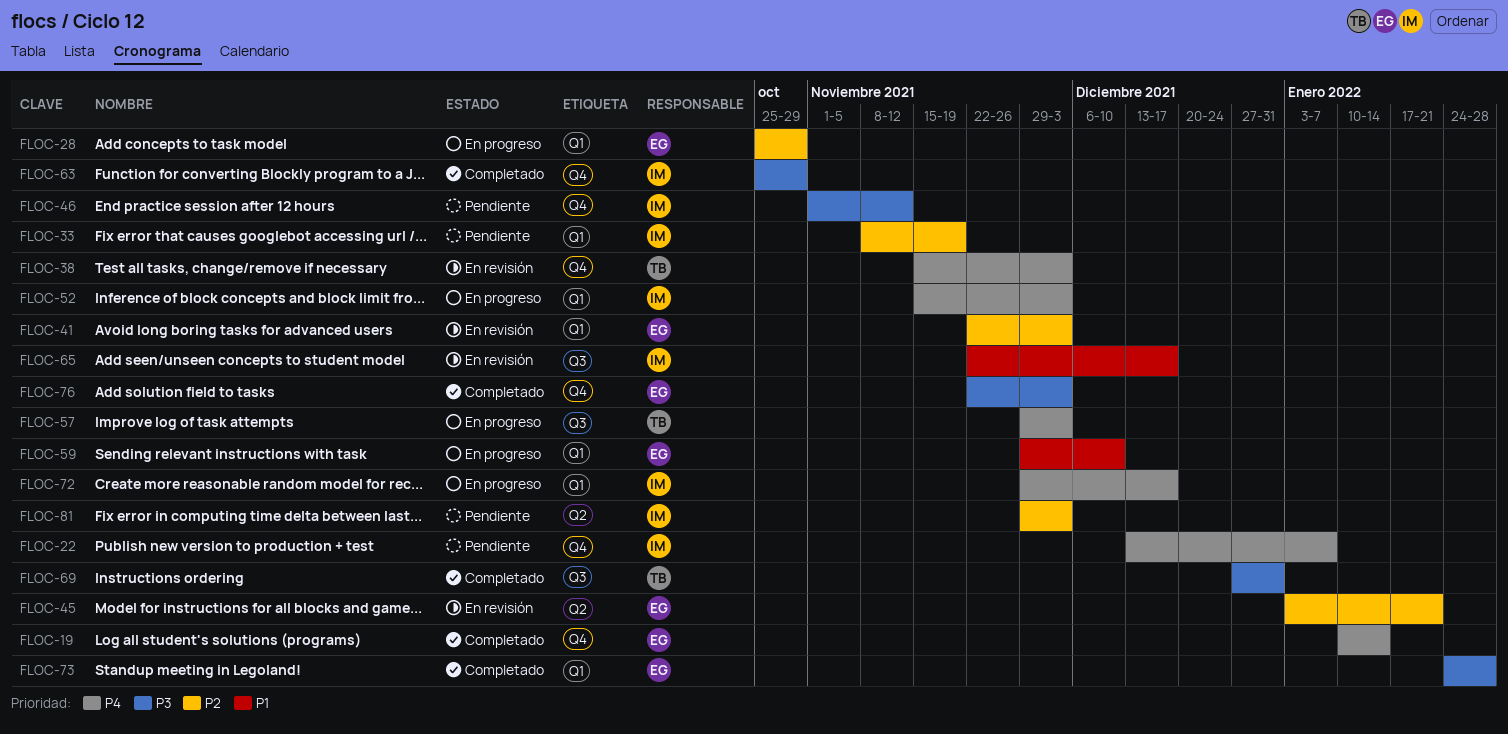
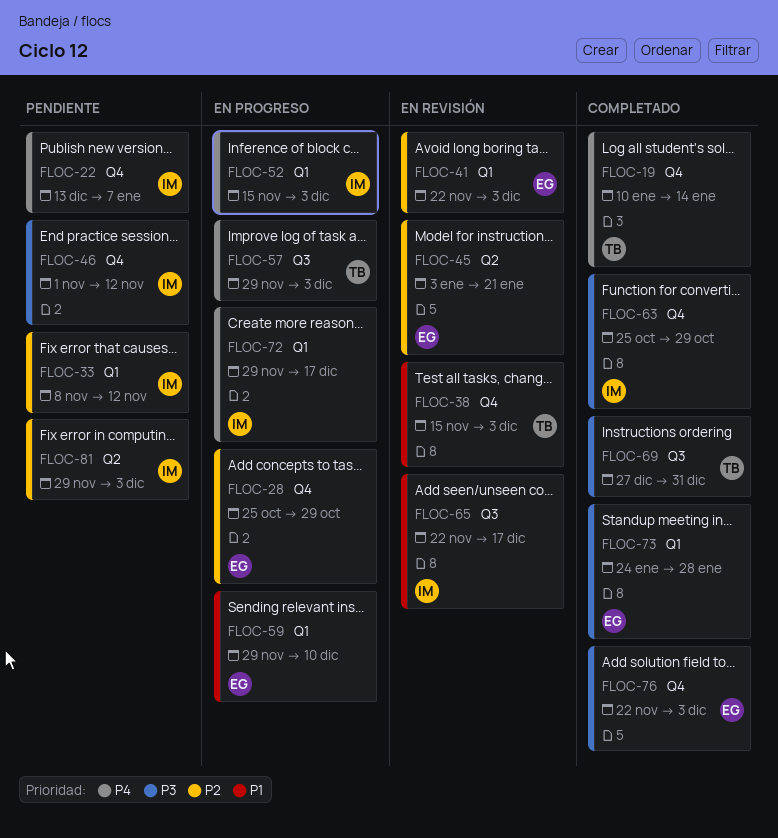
FLOC-19, owner: EG -> TB
FLOC-28, label: Q1 -> Q4
FLOC-33, due: Nov 19 -> Nov 12
FLOC-38, priority: P4 -> P1

